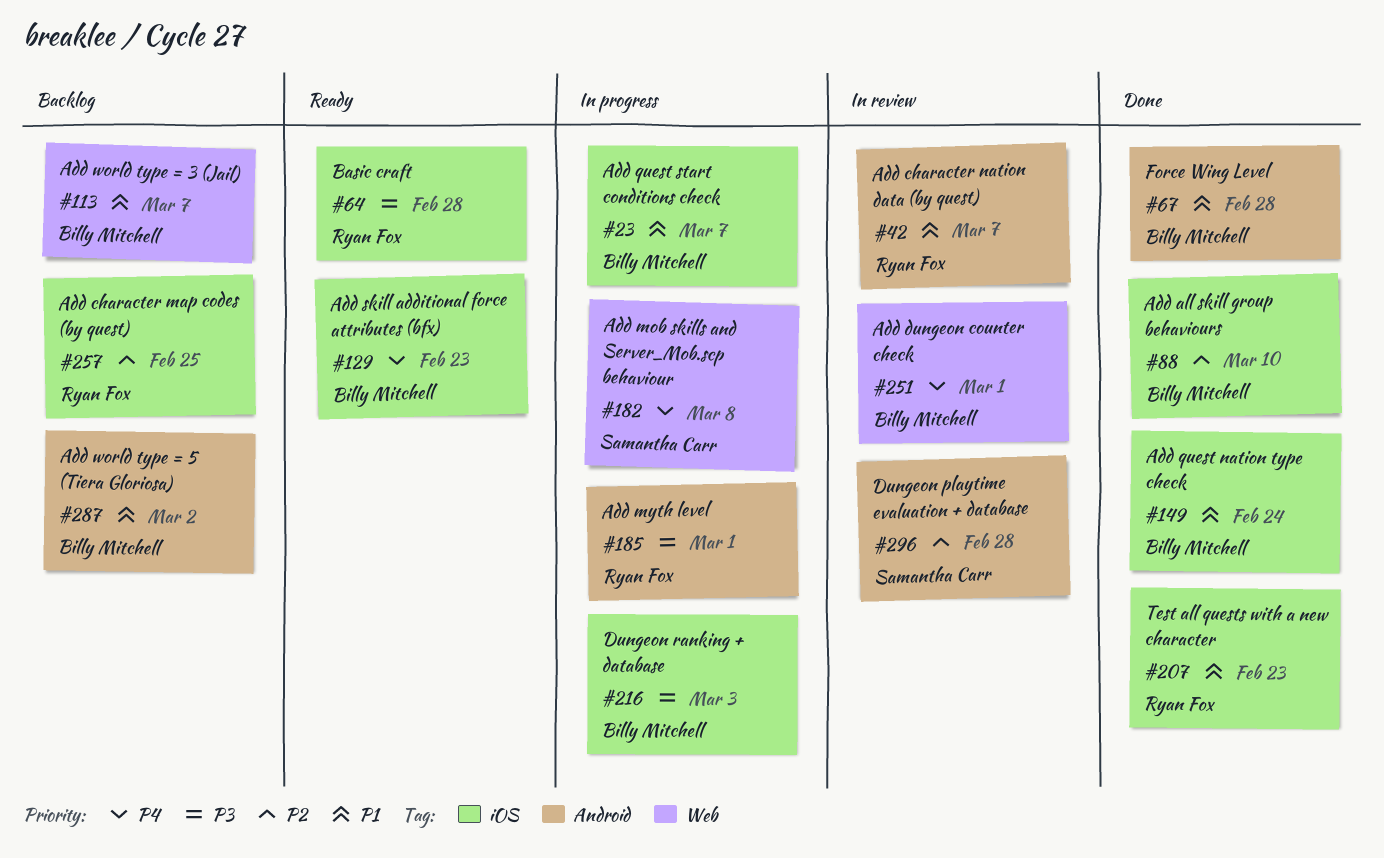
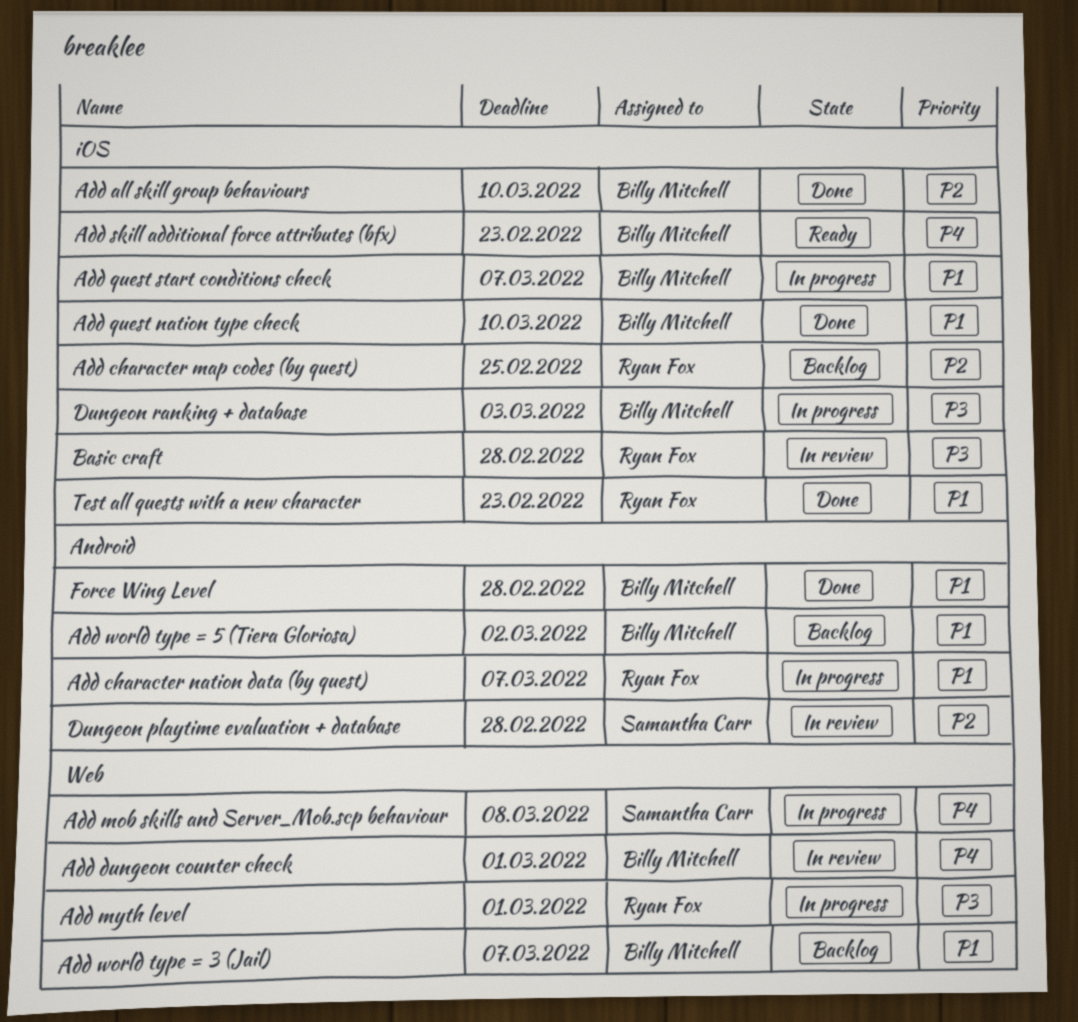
Add character nation data (by quest), status: In review -> In progress
Add myth level, label: Android -> Web
Add quest nation type check, due: Feb 24 -> Mar 10
Basic craft, status: Ready -> In review

